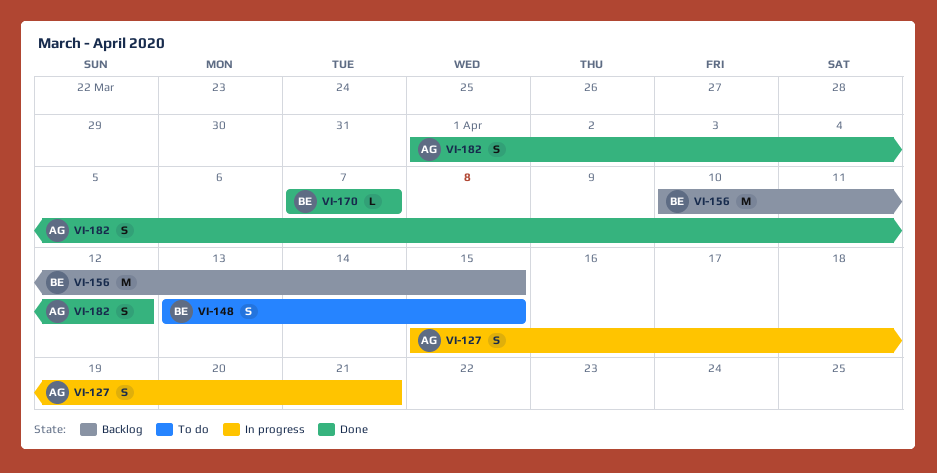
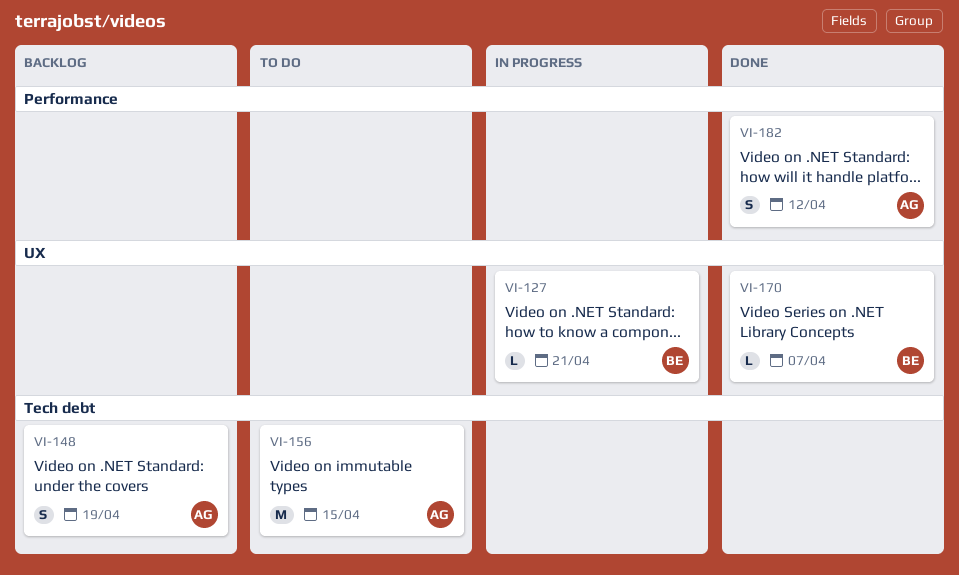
VI-127, owner: AG -> BE
VI-127, estimate: S -> L
VI-148, status: To do -> Backlog
VI-148, owner: BE -> AG
VI-148, due: Apr 15 -> Apr 19
VI-156, status: Backlog -> To do
VI-156, owner: BE -> AG

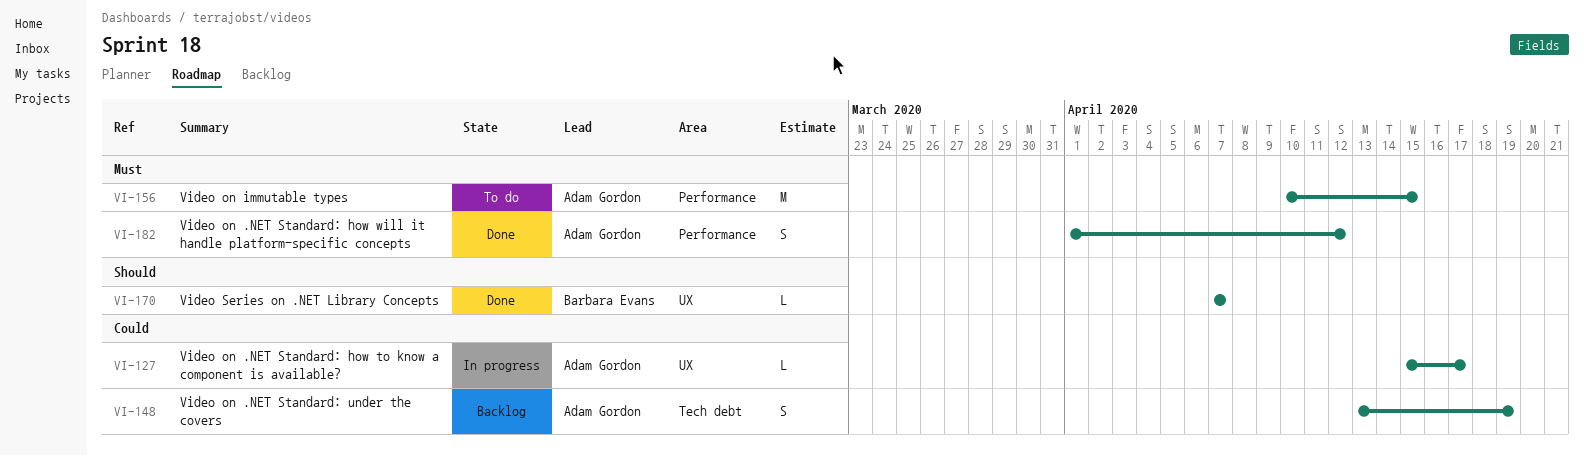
VI-127, owner: Barbara Evans -> Adam Gordon
VI-127, due: Apr 21 -> Apr 17
VI-156, label: Tech debt -> Performance

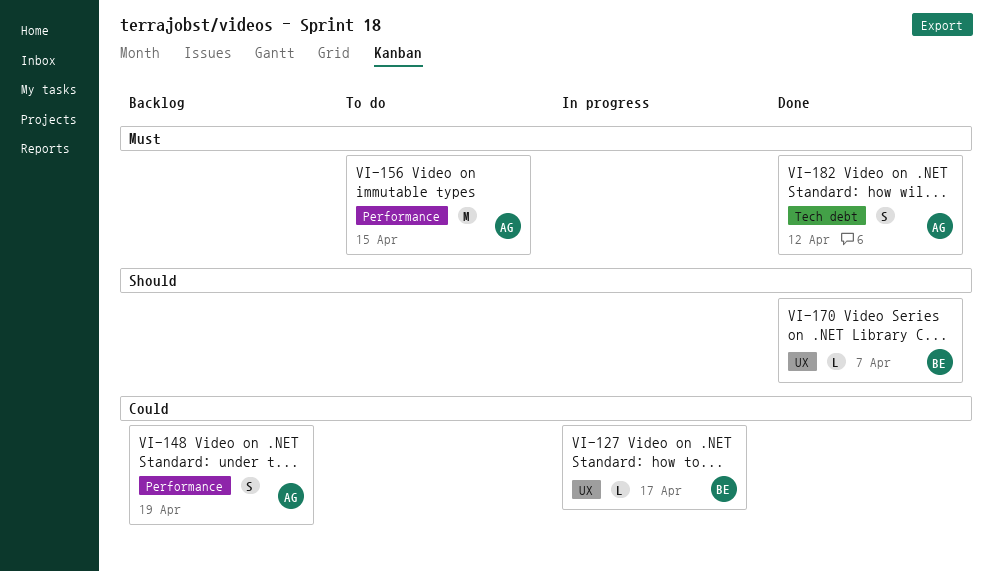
VI-127, owner: Adam Gordon -> Barbara Evans
VI-148, label: Tech debt -> Performance
VI-182, label: Performance -> Tech debt

